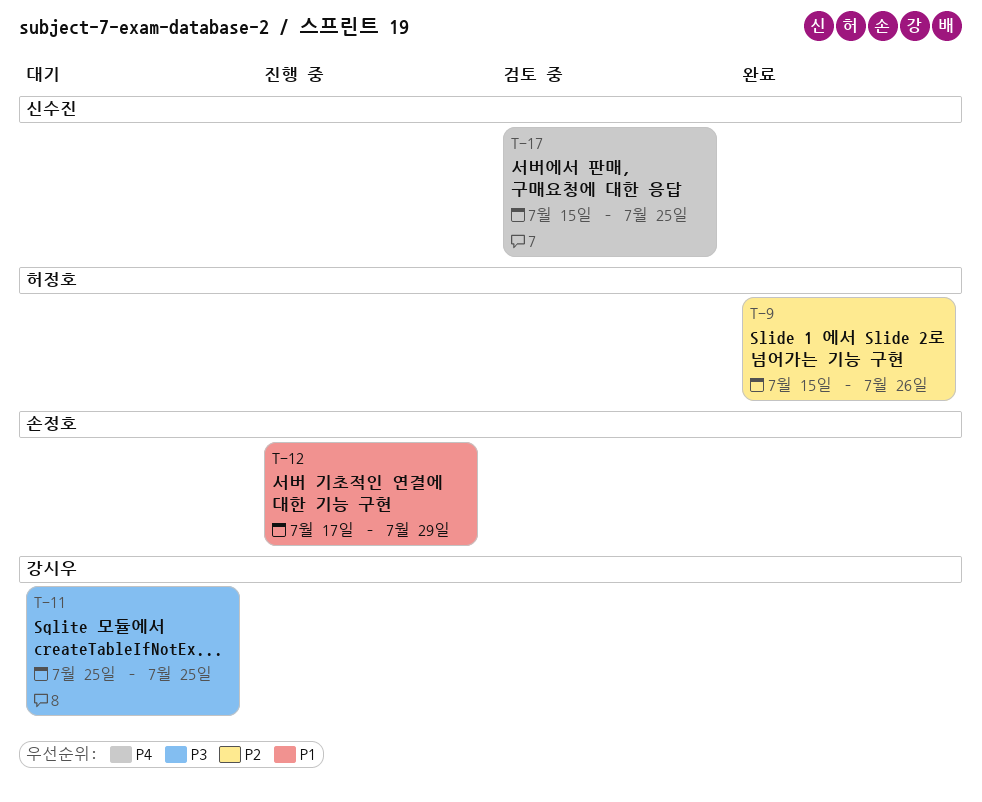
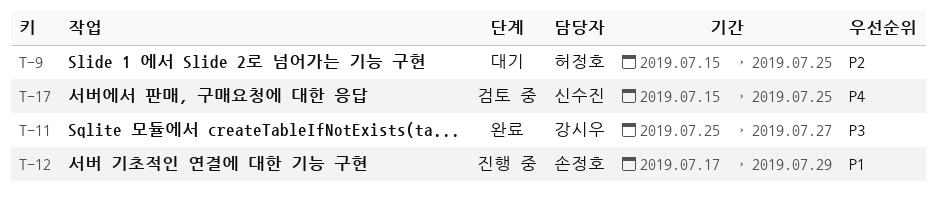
T-9, status: 완료 -> 대기
T-9, due: Jul 26 -> Jul 25
T-11, status: 대기 -> 완료
T-11, due: Jul 25 -> Jul 27

